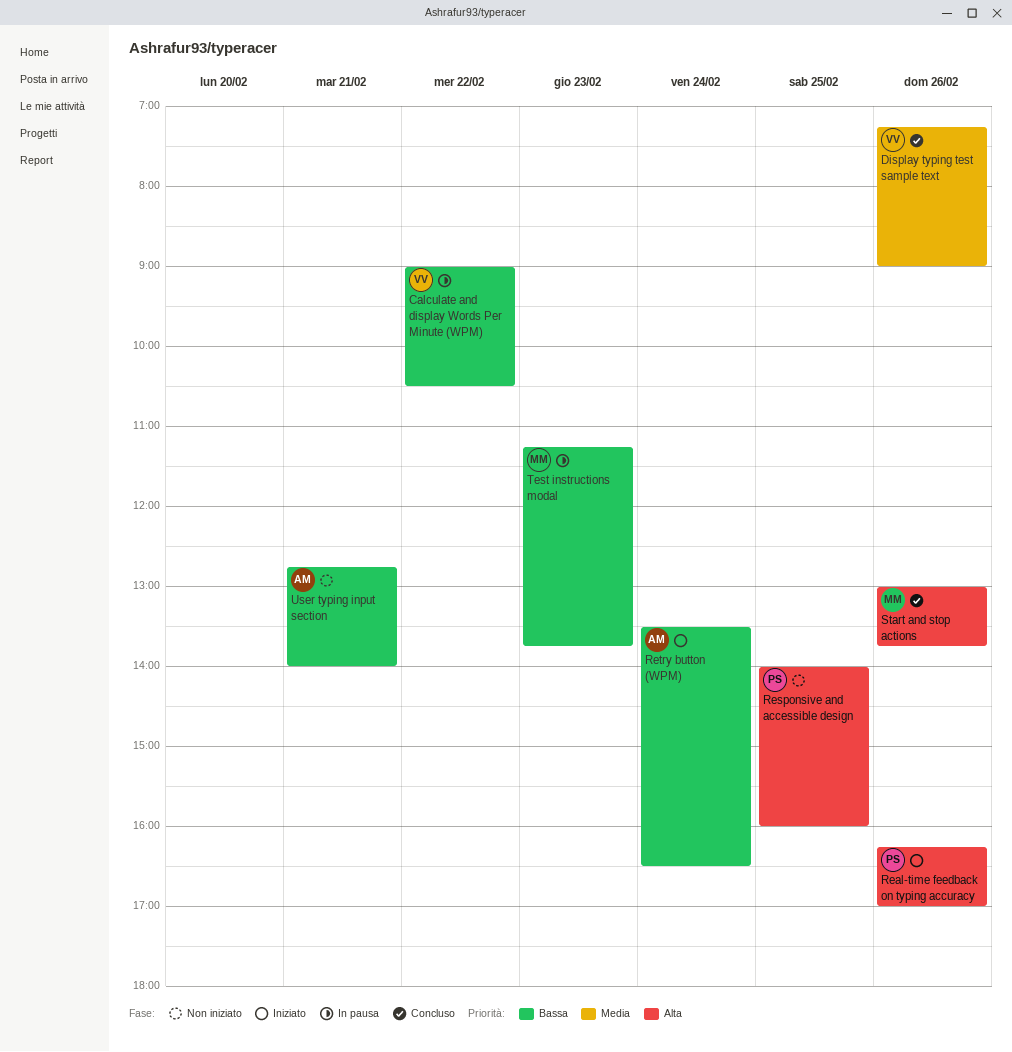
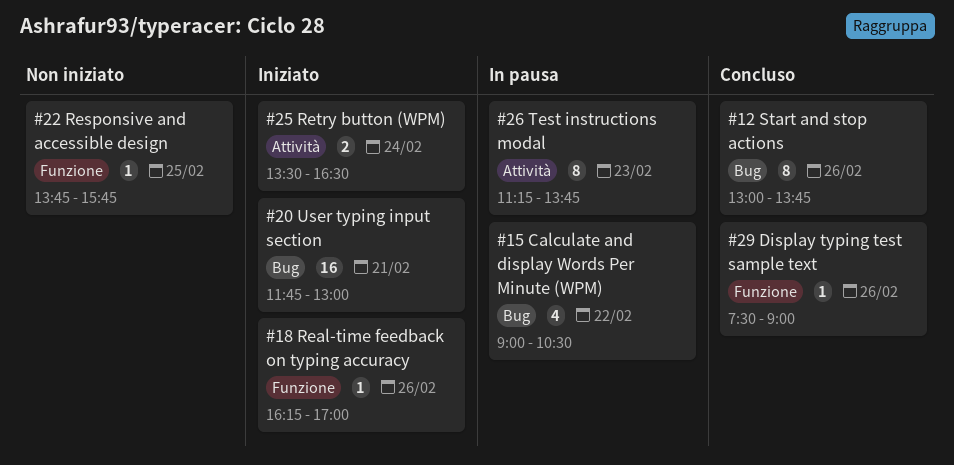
Display typing test sample text, begins: 07:15 -> 07:30
Responsive and accessible design, begins: 14:00 -> 13:45
Responsive and accessible design, ends: 16:00 -> 15:45
User typing input section, status: Non iniziato -> Iniziato
User typing input section, begins: 12:45 -> 11:45
User typing input section, ends: 14:00 -> 13:00

